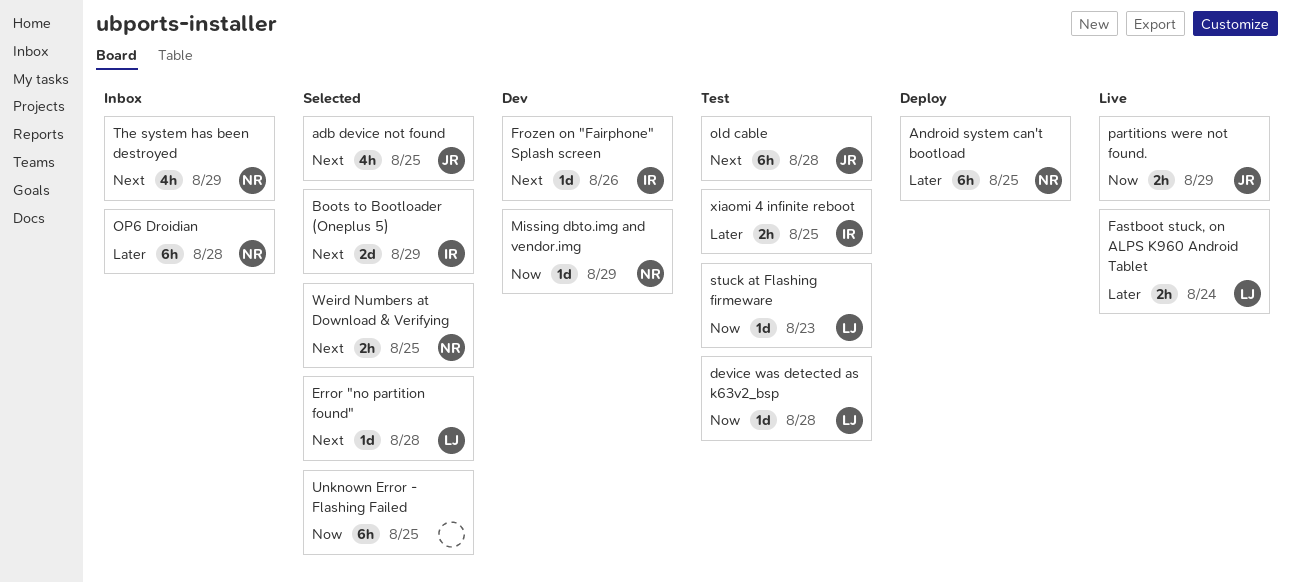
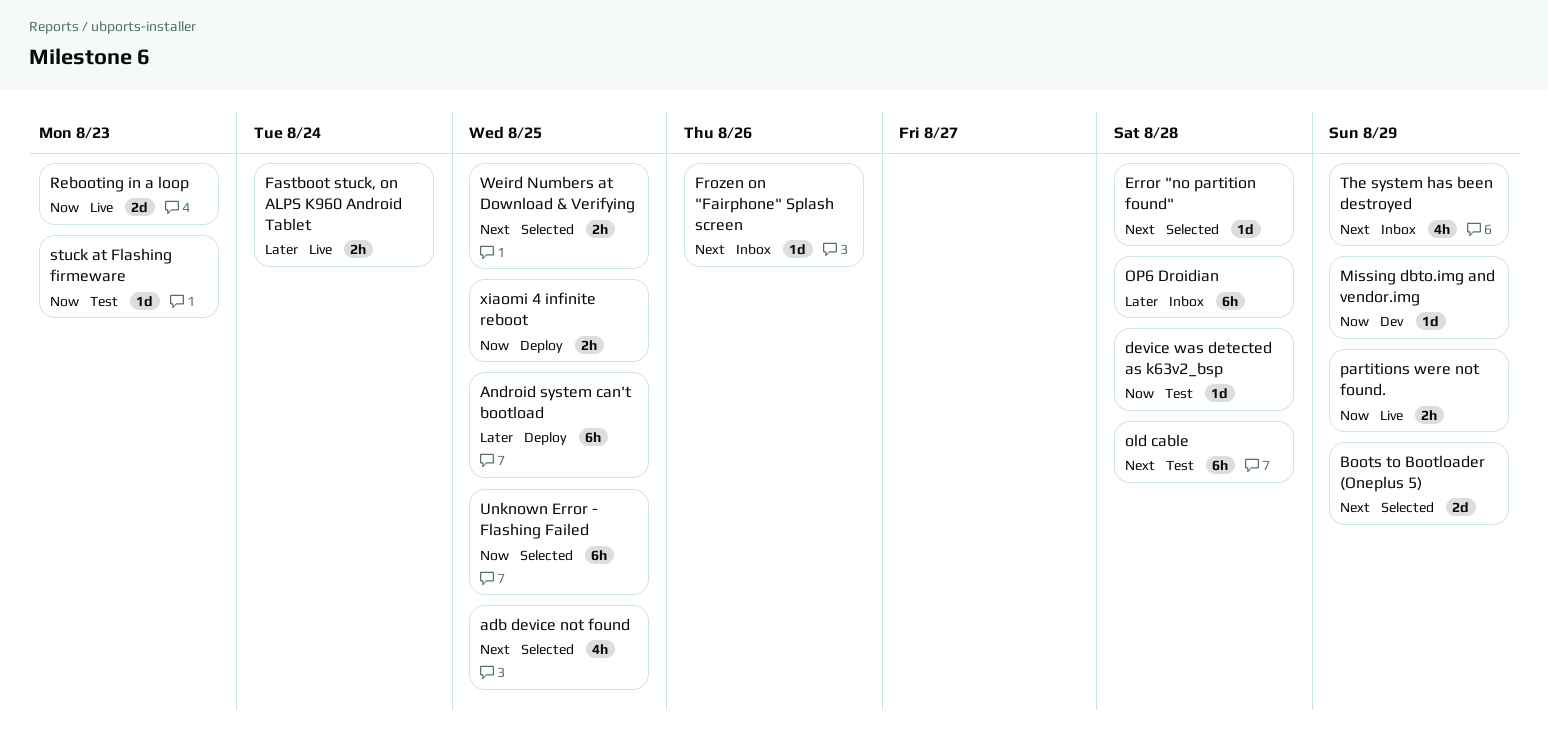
Frozen on "Fairphone" Splash screen, status: Dev -> Inbox
Rebooting in a loop: none -> present
xiaomi 4 infinite reboot, status: Test -> Deploy
xiaomi 4 infinite reboot, priority: Later -> Now

